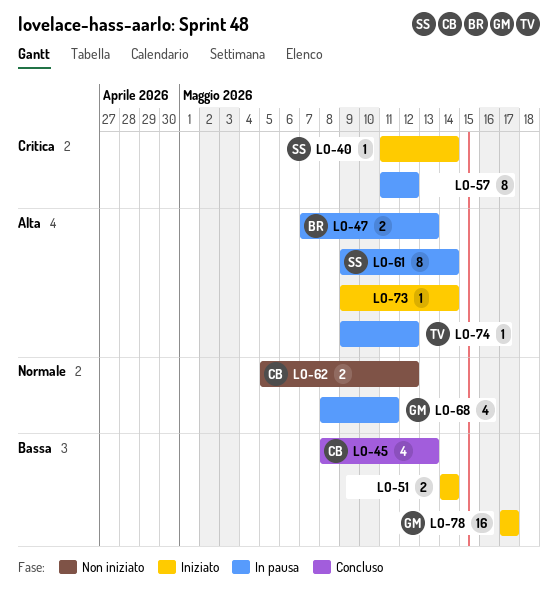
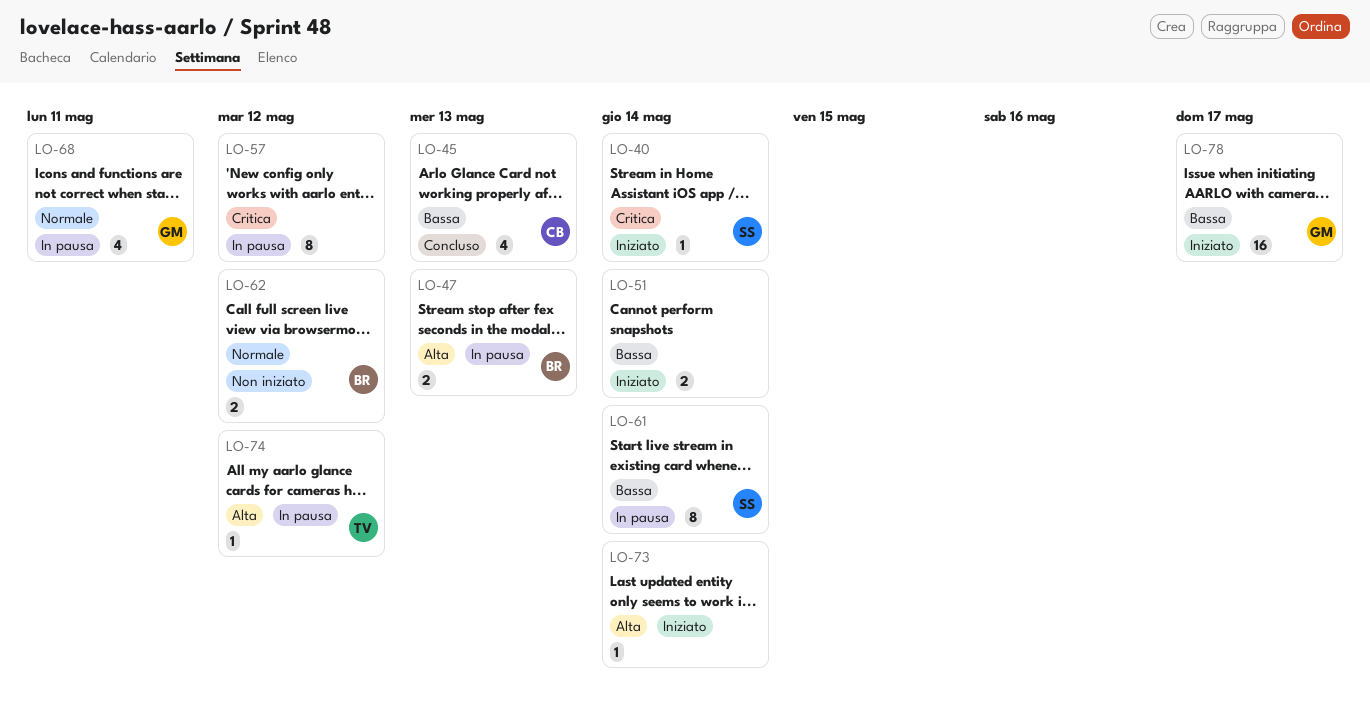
LO-61, priority: Alta -> Bassa
LO-62, owner: CB -> BR

